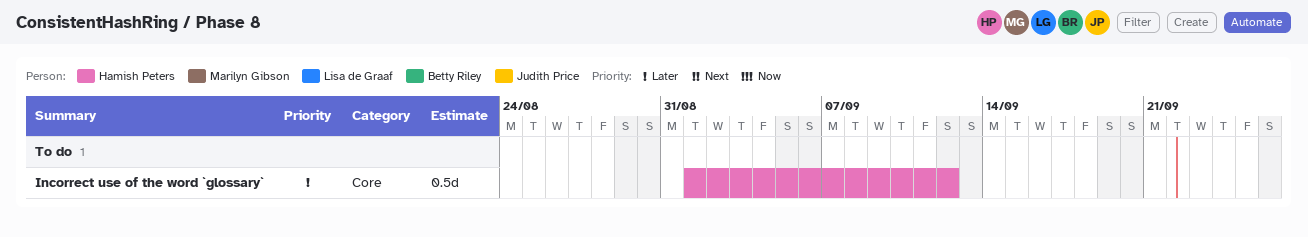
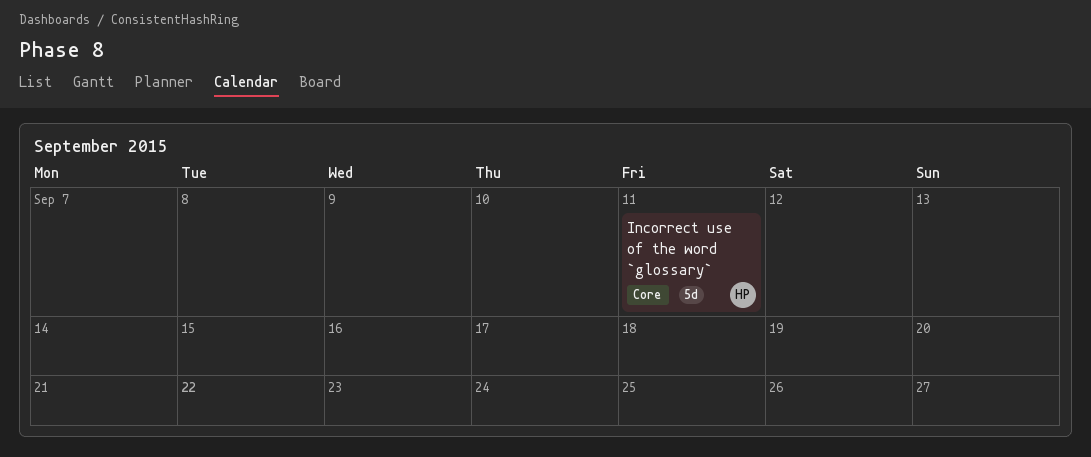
Incorrect use of the word `glossary`, estimate: 0.5d -> 5d
Incorrect use of the word `glossary`, due: Sep 12 -> Sep 11

